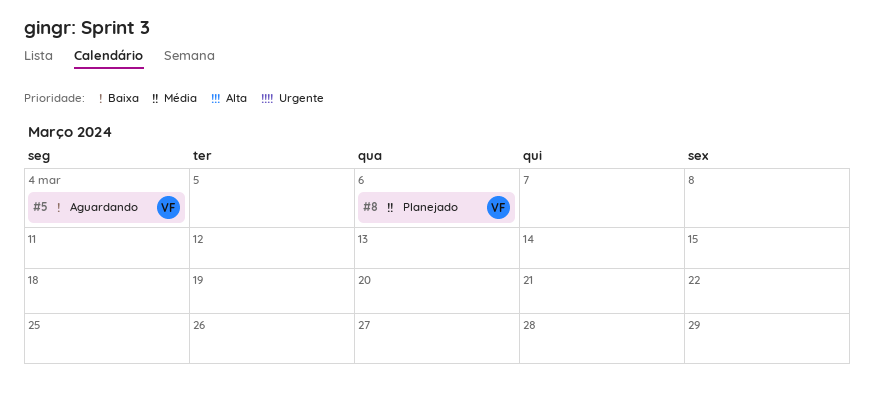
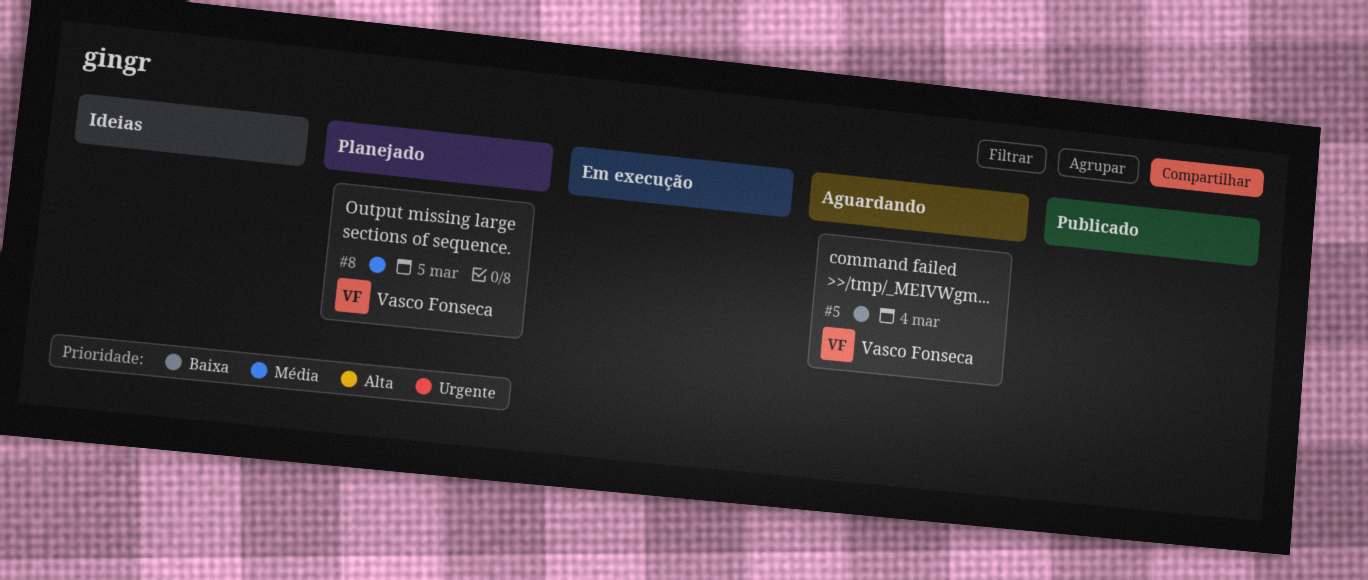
#8, due: Mar 6 -> Mar 5

